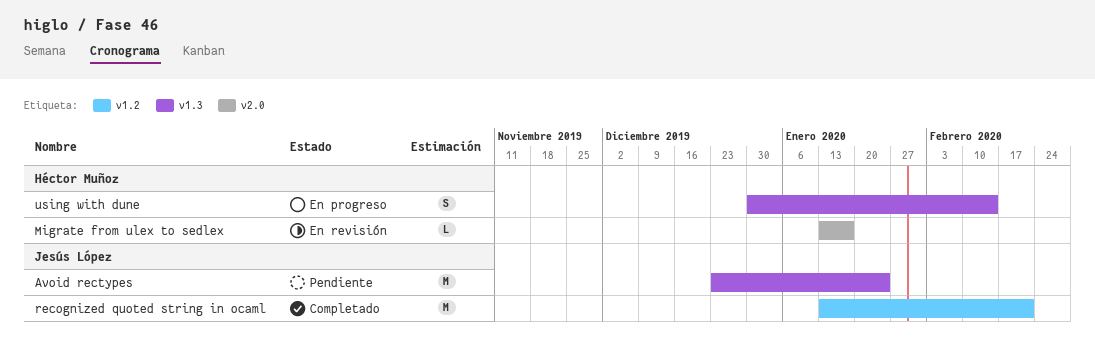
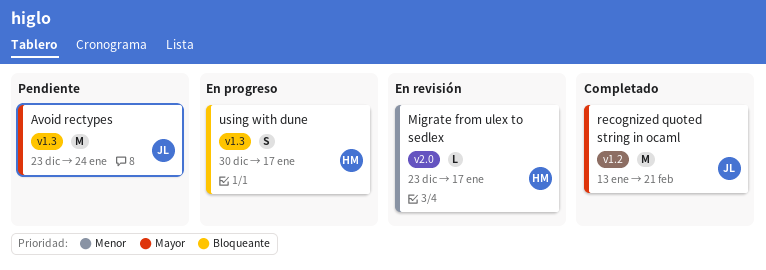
Migrate from ulex to sedlex, start: Jan 13 -> Dec 23
using with dune, due: Feb 14 -> Jan 17

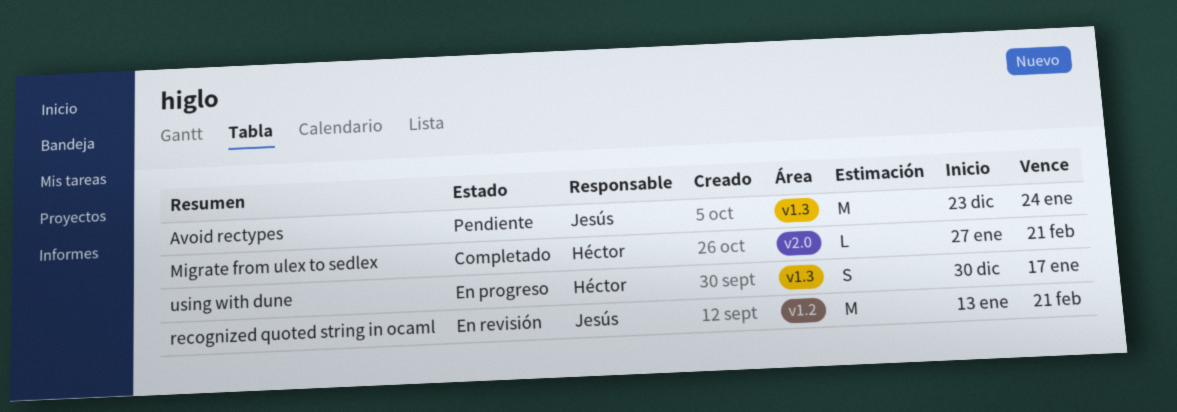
Migrate from ulex to sedlex, status: En revisión -> Completado
Migrate from ulex to sedlex, start: Dec 23 -> Jan 27
Migrate from ulex to sedlex, due: Jan 17 -> Feb 21
recognized quoted string in ocaml, status: Completado -> En revisión

